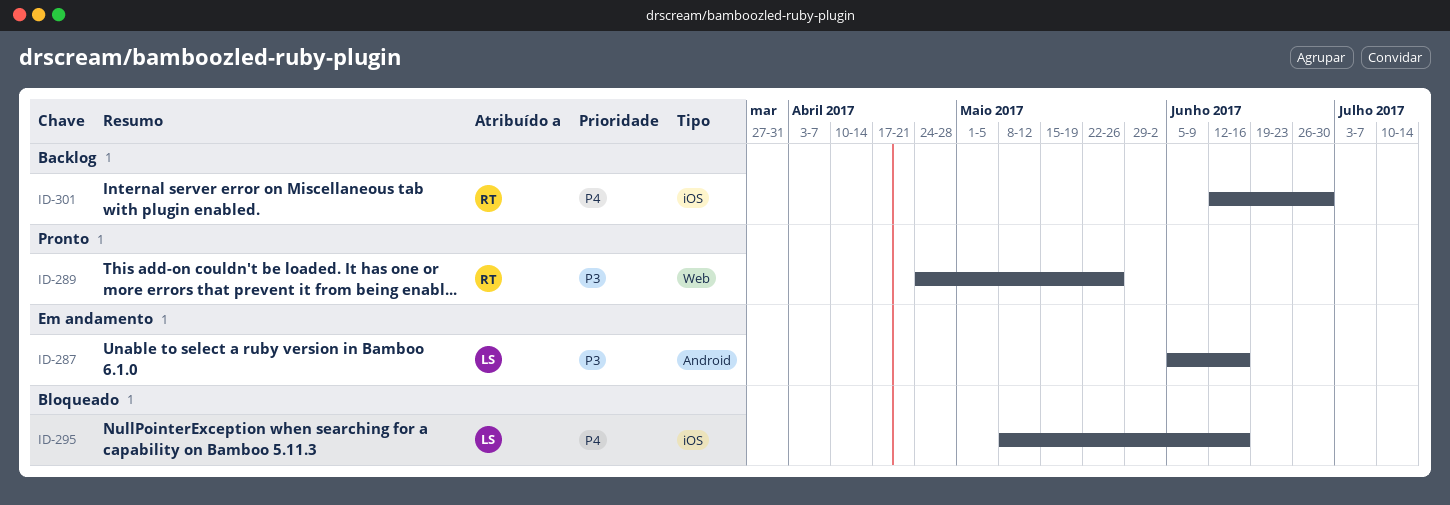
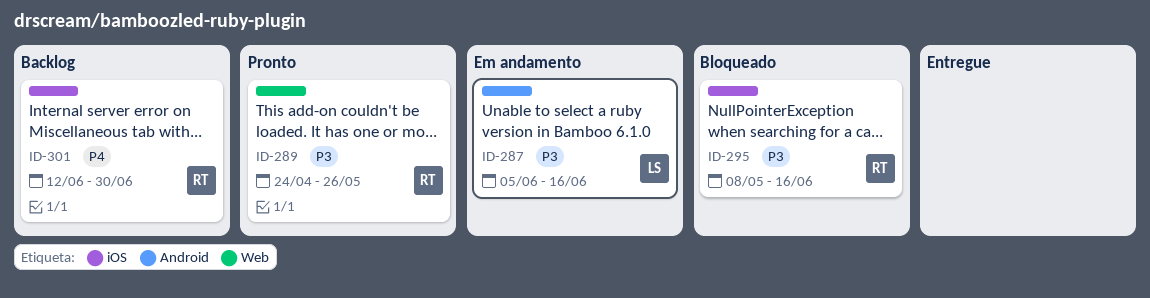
ID-295, owner: LS -> RT
ID-295, priority: P4 -> P3

